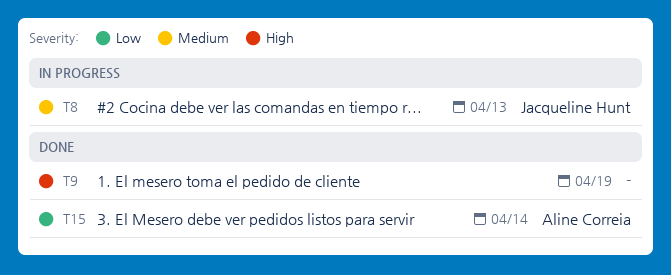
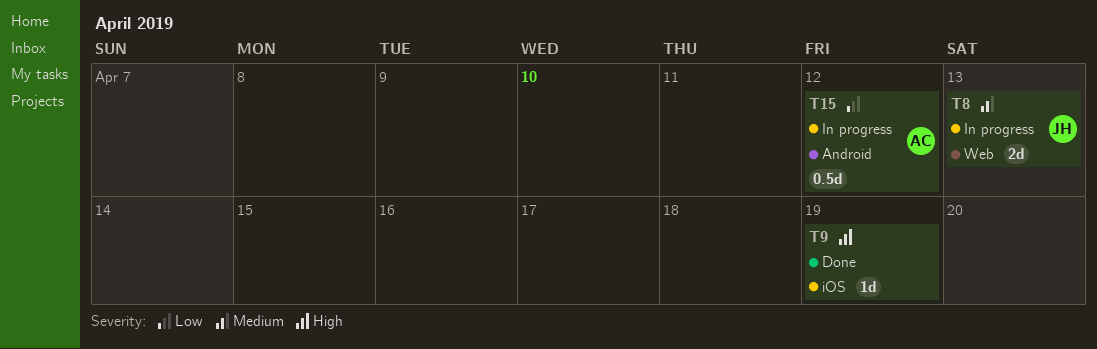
T15, status: Done -> In progress
T15, due: Apr 14 -> Apr 12

